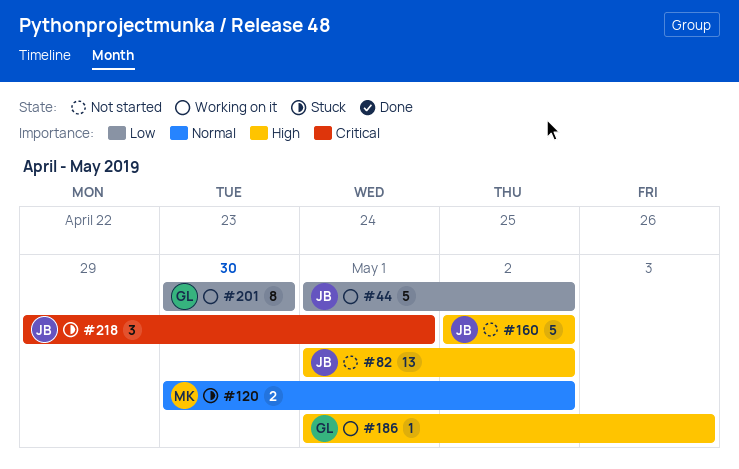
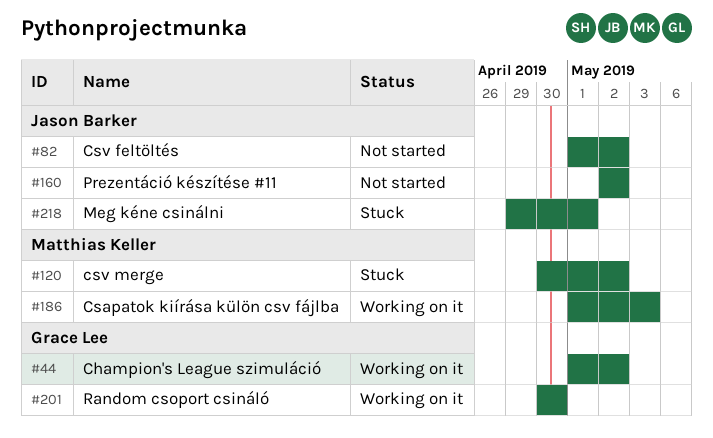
#44, owner: Jason Barker -> Grace Lee
#186, owner: Grace Lee -> Matthias Keller

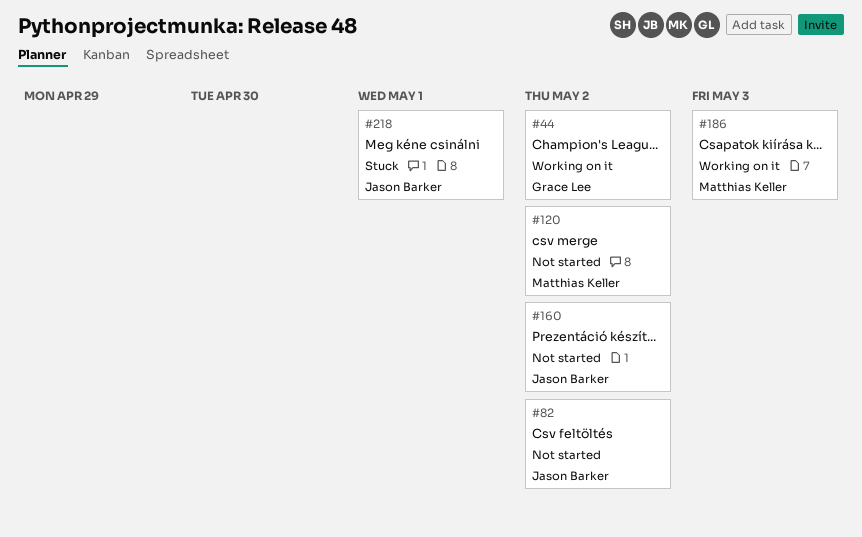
#120, status: Stuck -> Not started
#201: present -> none

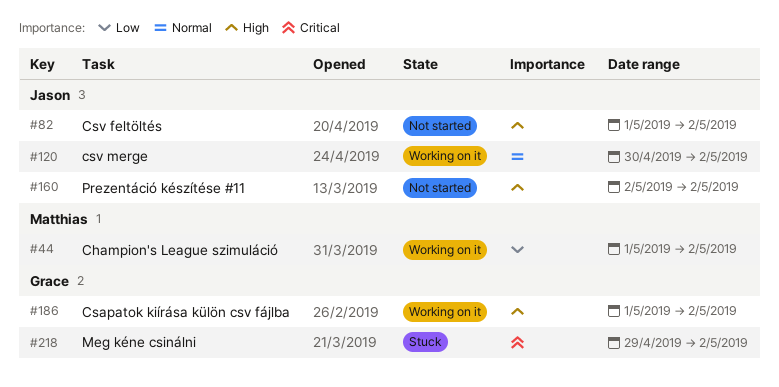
#44, owner: Grace Lee -> Matthias Keller
#120, status: Not started -> Working on it
#120, owner: Matthias Keller -> Jason Barker
#186, owner: Matthias Keller -> Grace Lee
#186, due: May 3 -> May 2
#218, owner: Jason Barker -> Grace Lee
#218, due: May 1 -> May 2

